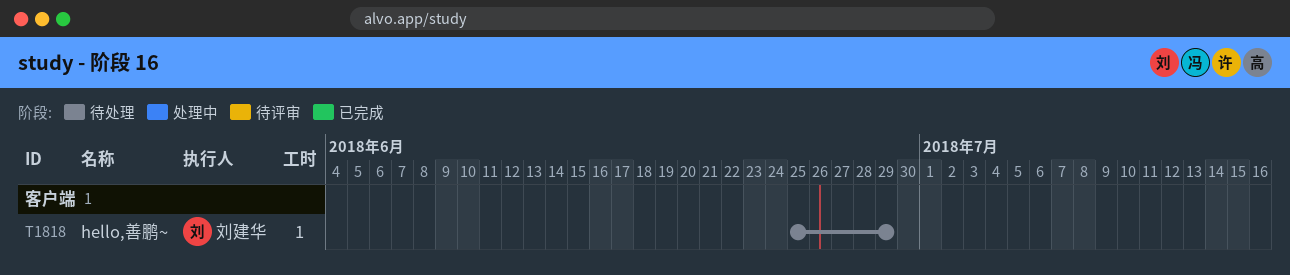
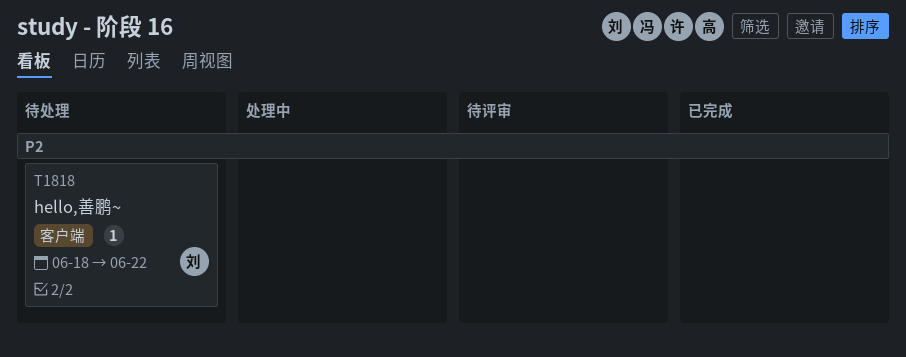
T1818, start: Jun 25 -> Jun 18
T1818, due: Jun 29 -> Jun 22

